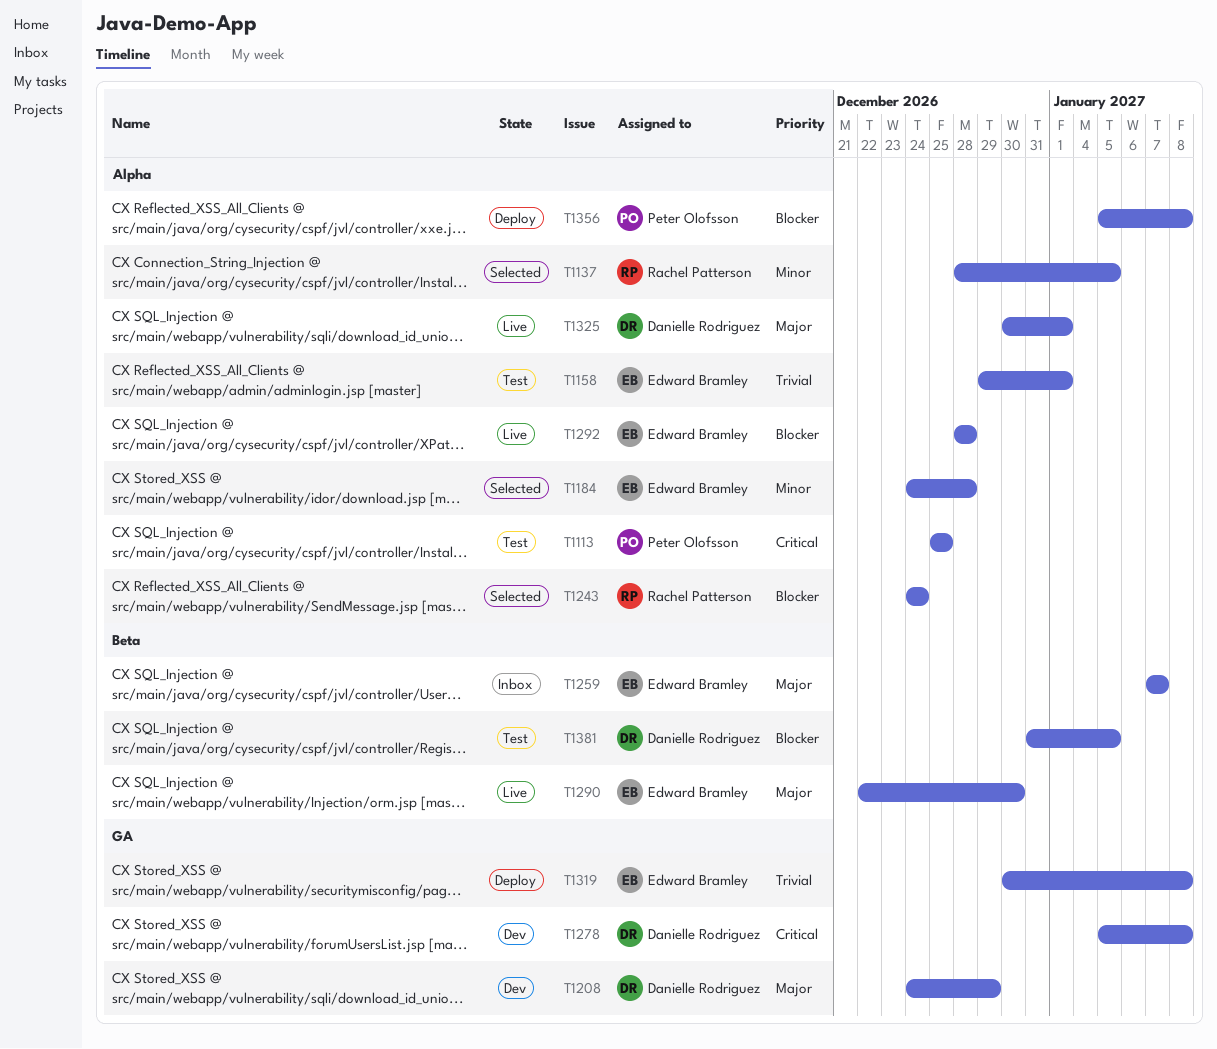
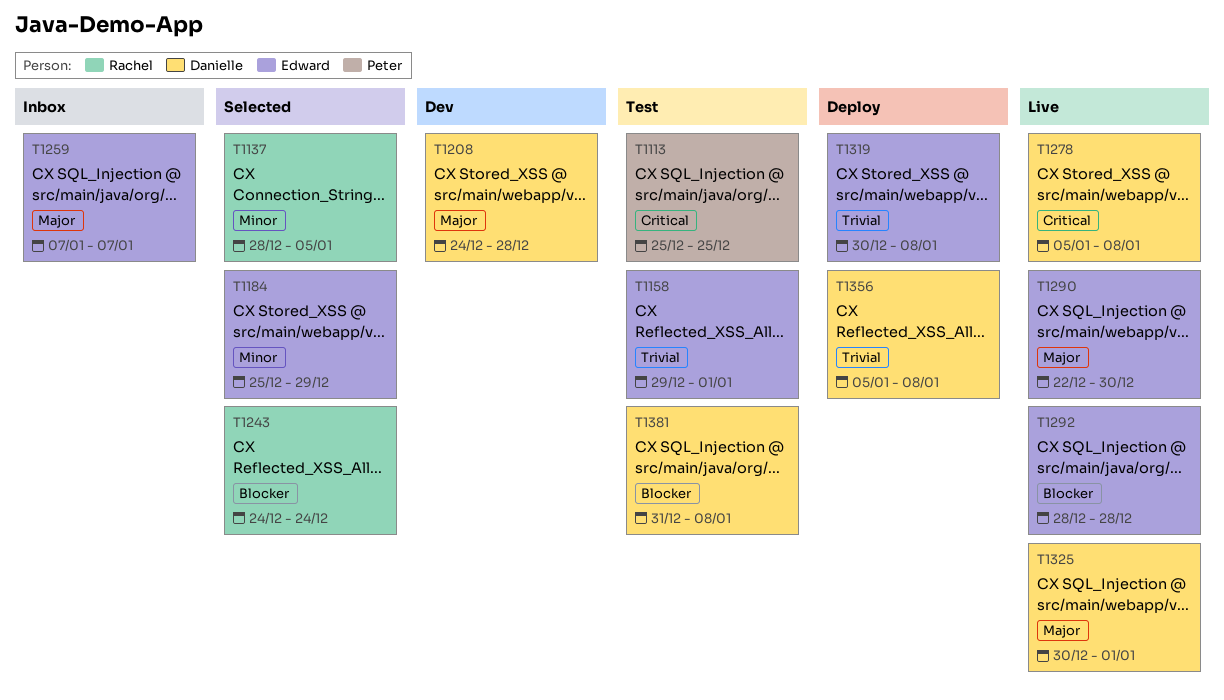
T1184, start: Dec 24 -> Dec 25
T1184, due: Dec 28 -> Dec 29
T1208, due: Dec 29 -> Dec 28
T1278, status: Dev -> Live
T1356, owner: Peter Olofsson -> Danielle Rodriguez
T1356, priority: Blocker -> Trivial
T1381, due: Jan 5 -> Jan 8

